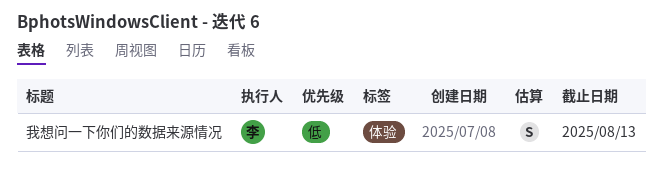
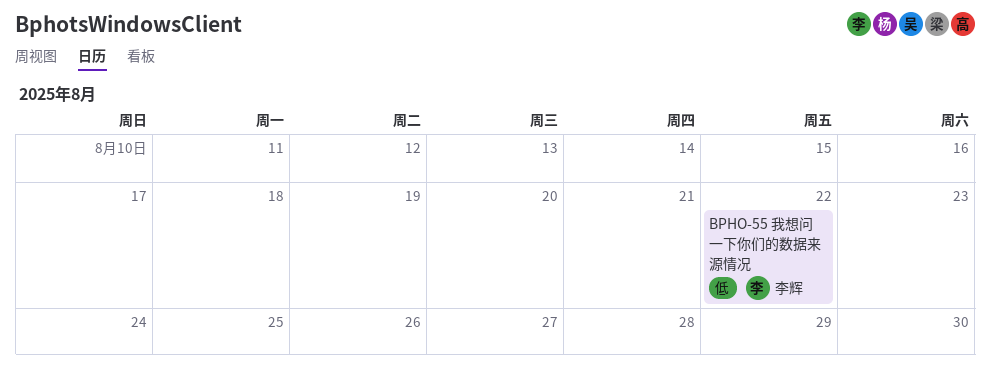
我想问一下你们的数据来源情况, due: Aug 13 -> Aug 22

